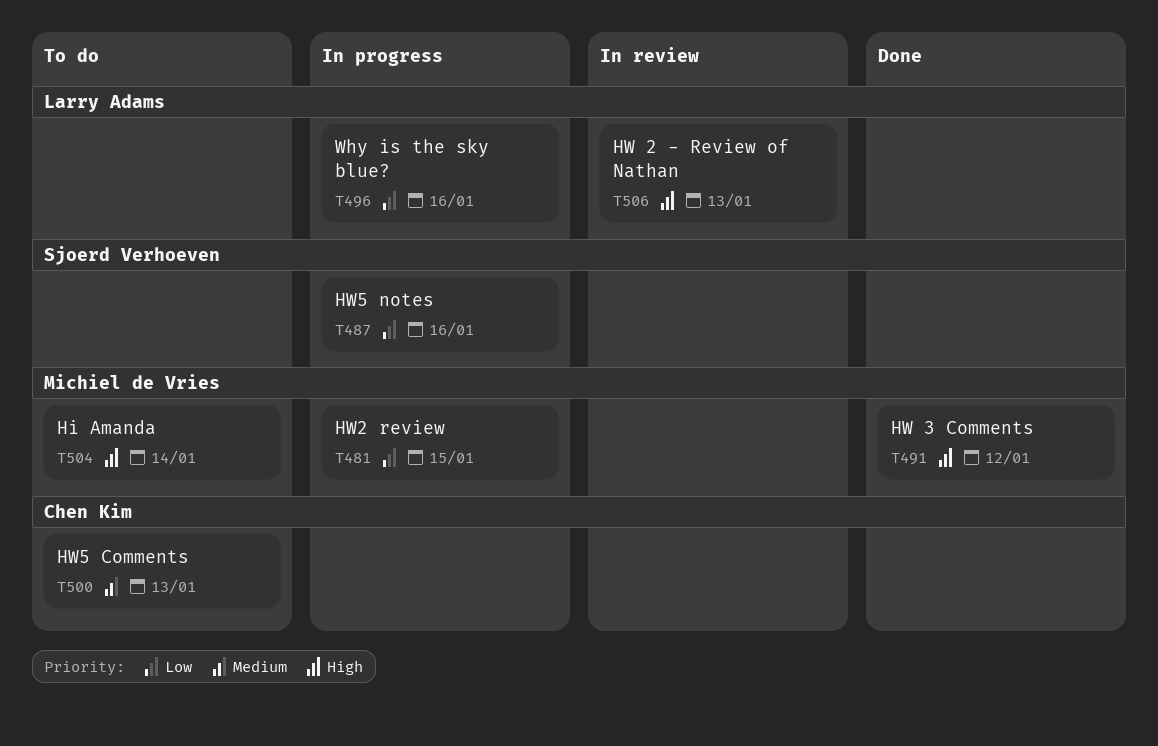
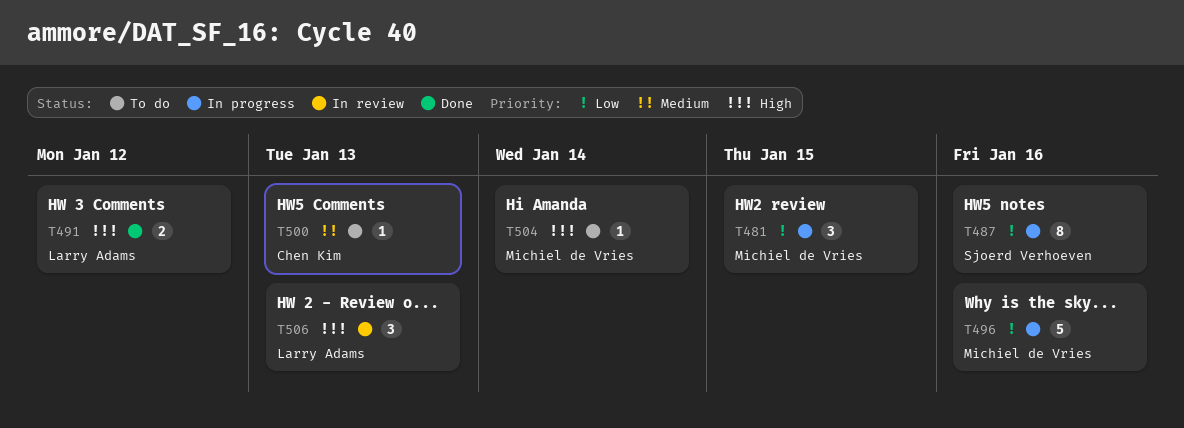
T491, owner: Michiel de Vries -> Larry Adams
T496, owner: Larry Adams -> Michiel de Vries

